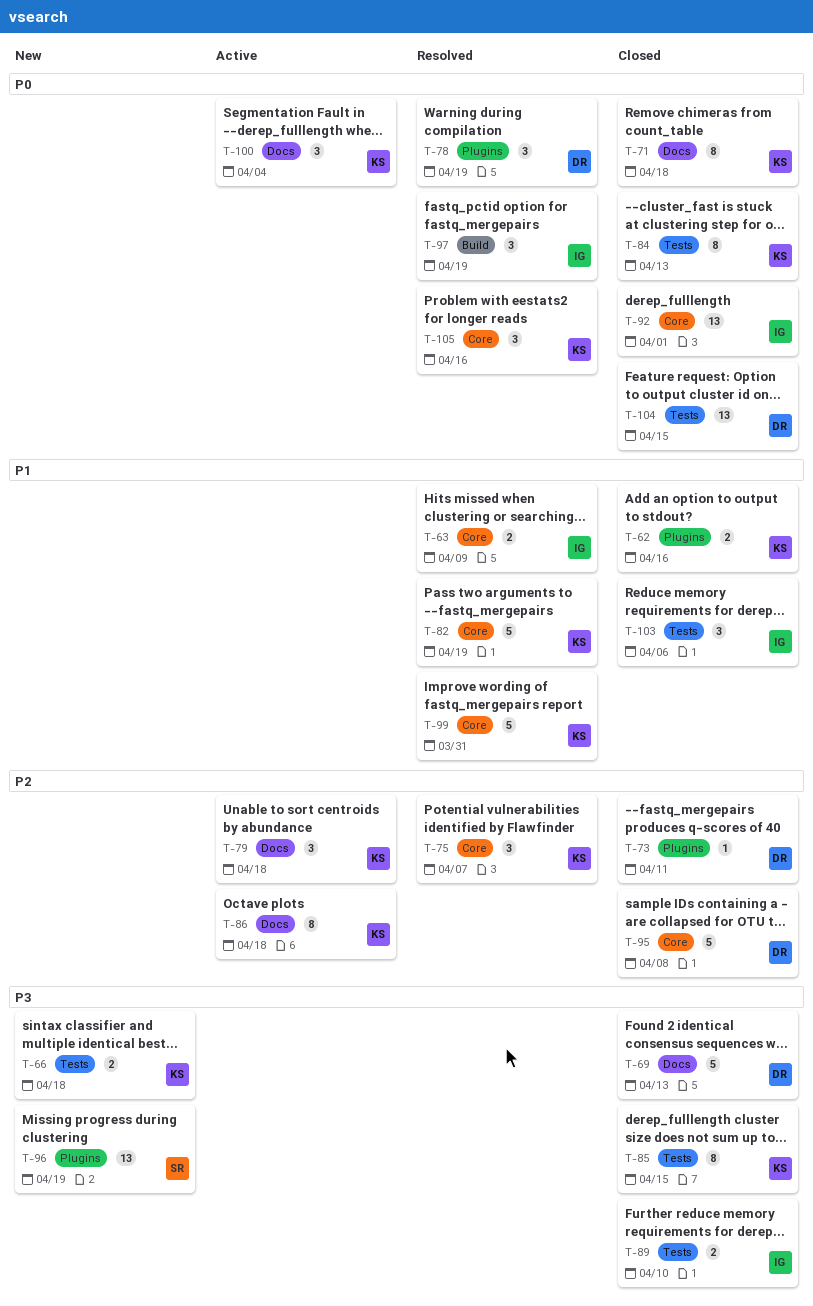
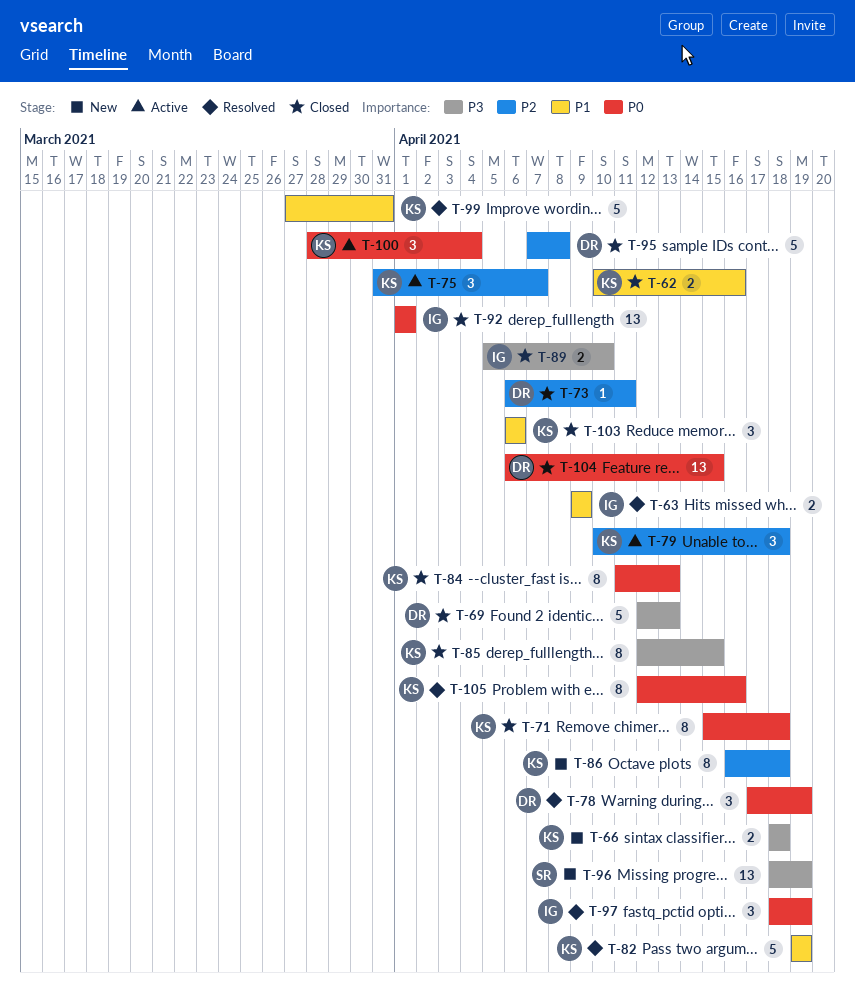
T-75, status: Resolved -> Active
T-86, status: Active -> New
T-103, owner: IG -> KS
T-105, estimate: 3 -> 8

